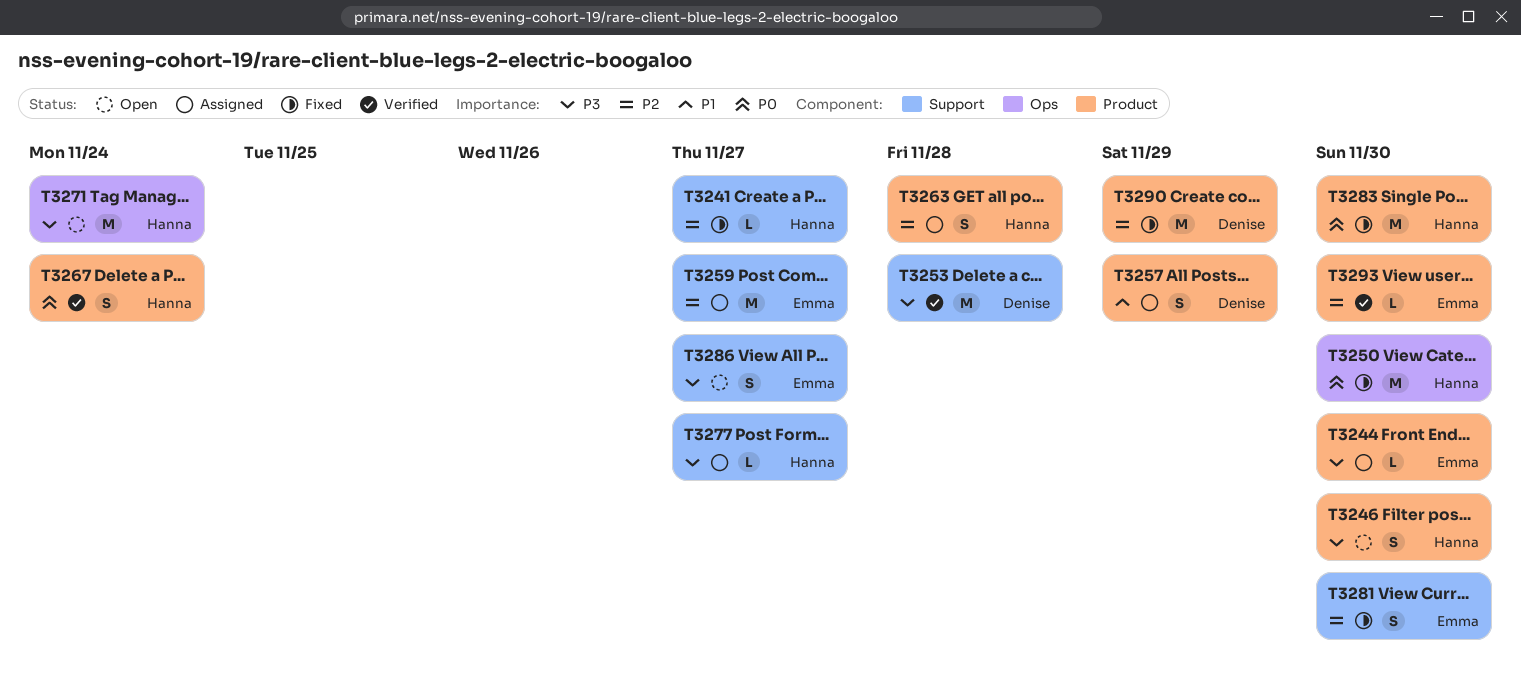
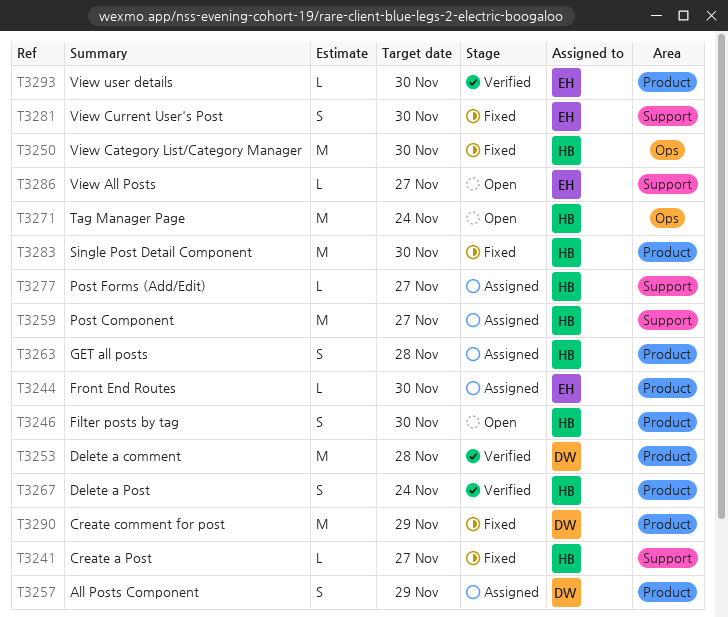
T3253, label: Support -> Product
T3259, owner: Emma -> Hanna
T3286, estimate: S -> L

